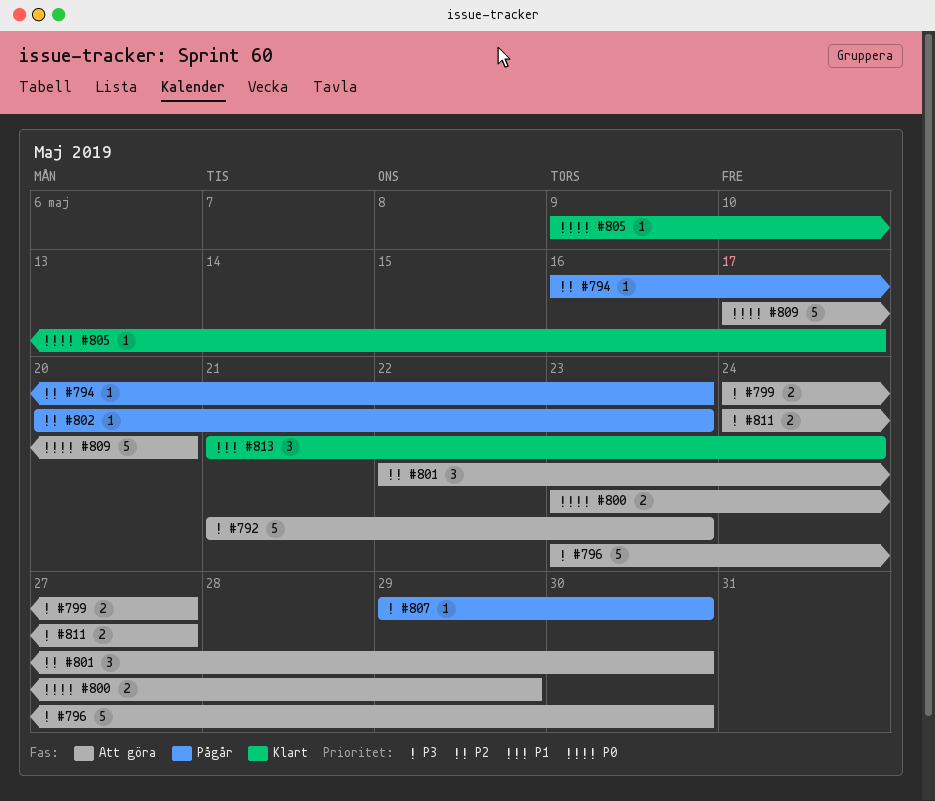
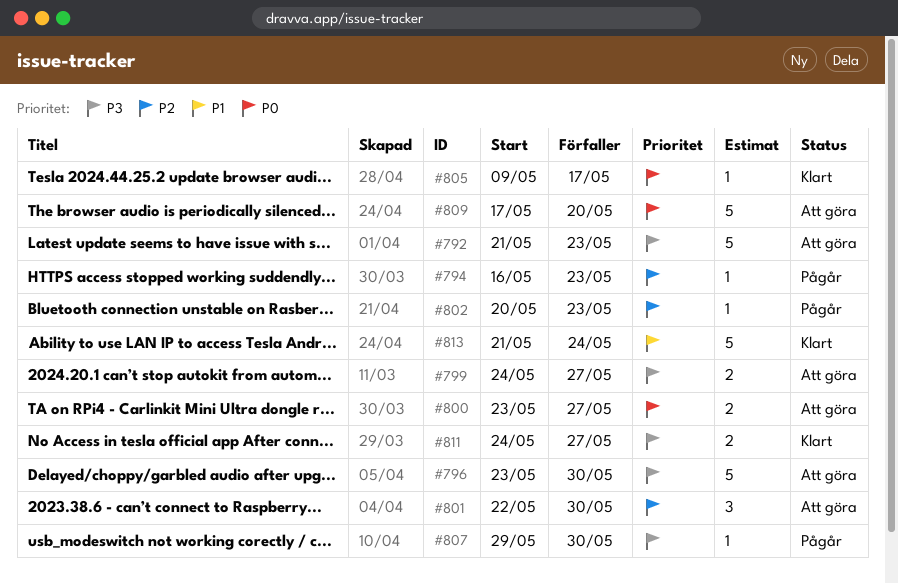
#800, due: May 29 -> May 27
#811, status: Att göra -> Klart
#813, estimate: 3 -> 5

